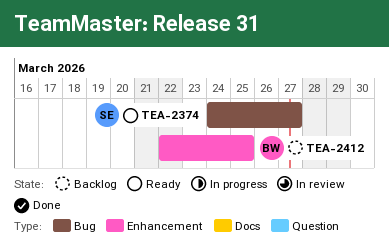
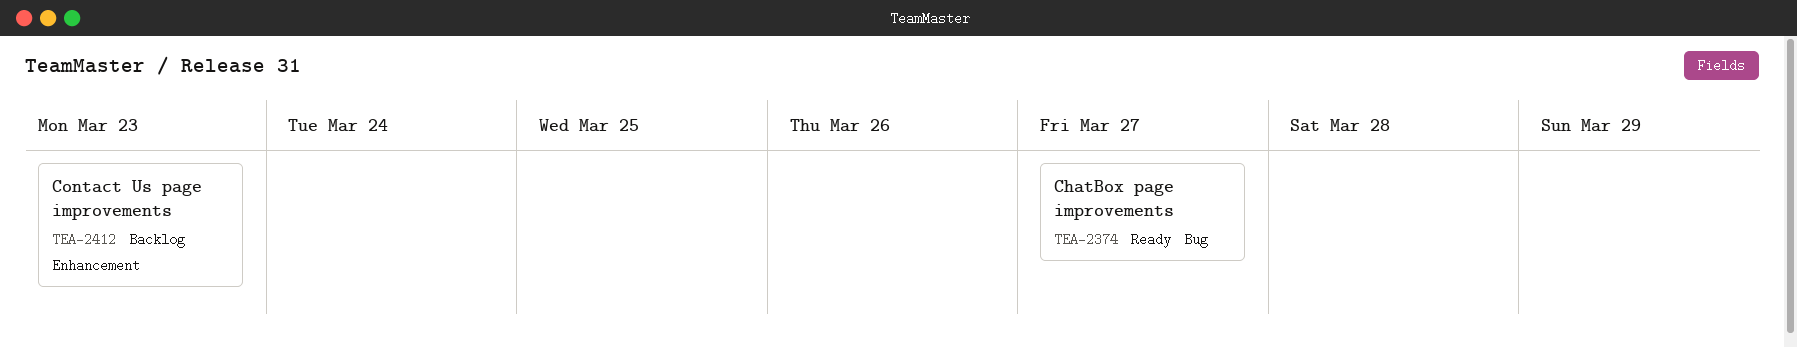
TEA-2412, due: Mar 25 -> Mar 23

